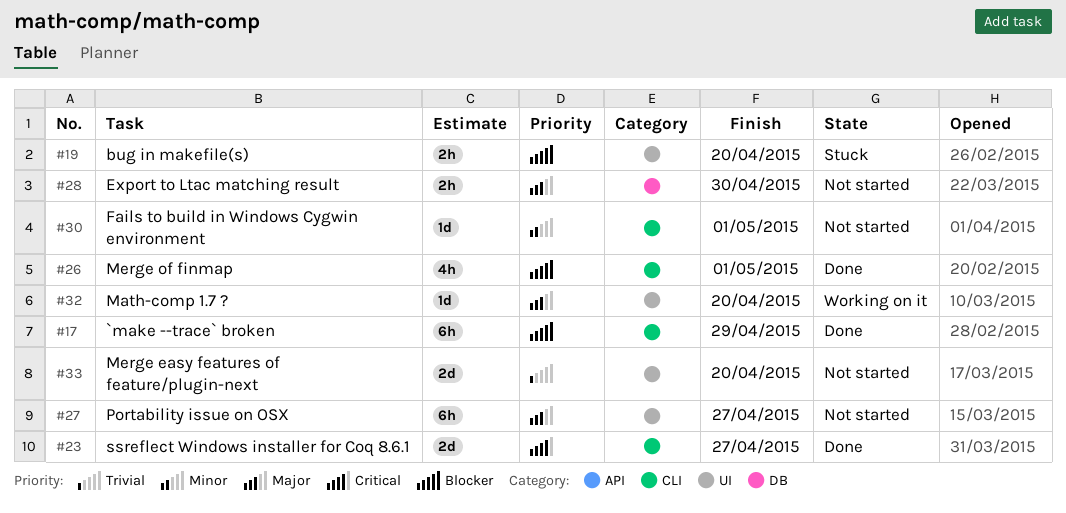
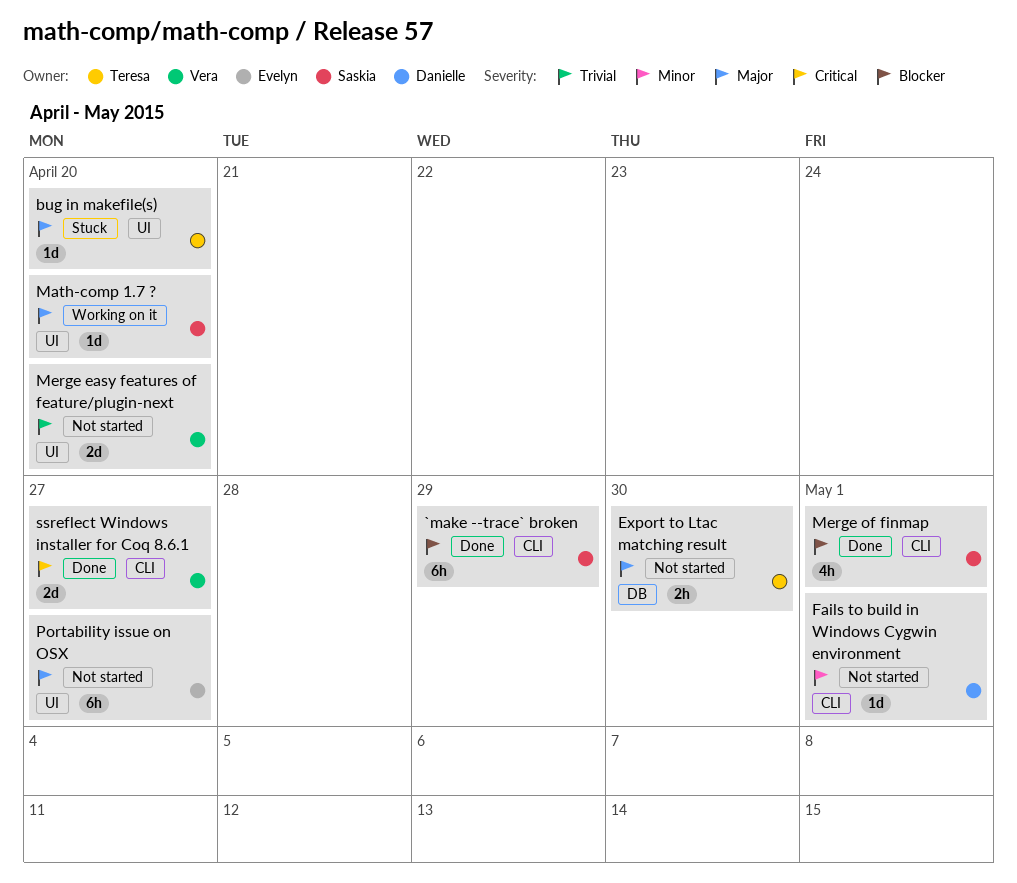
bug in makefile(s), priority: Blocker -> Major
bug in makefile(s), estimate: 2h -> 1d

